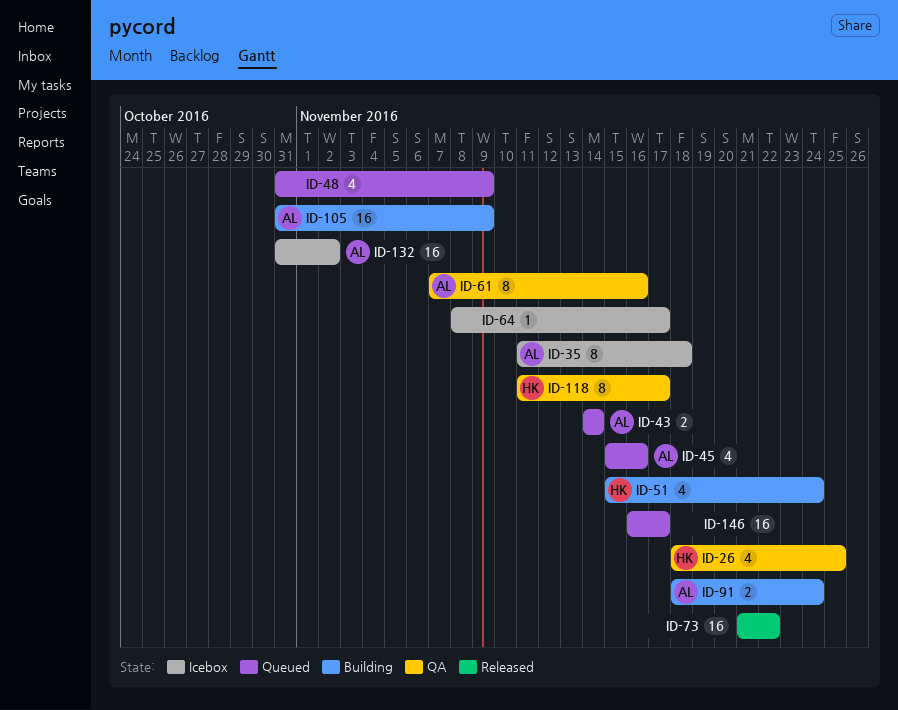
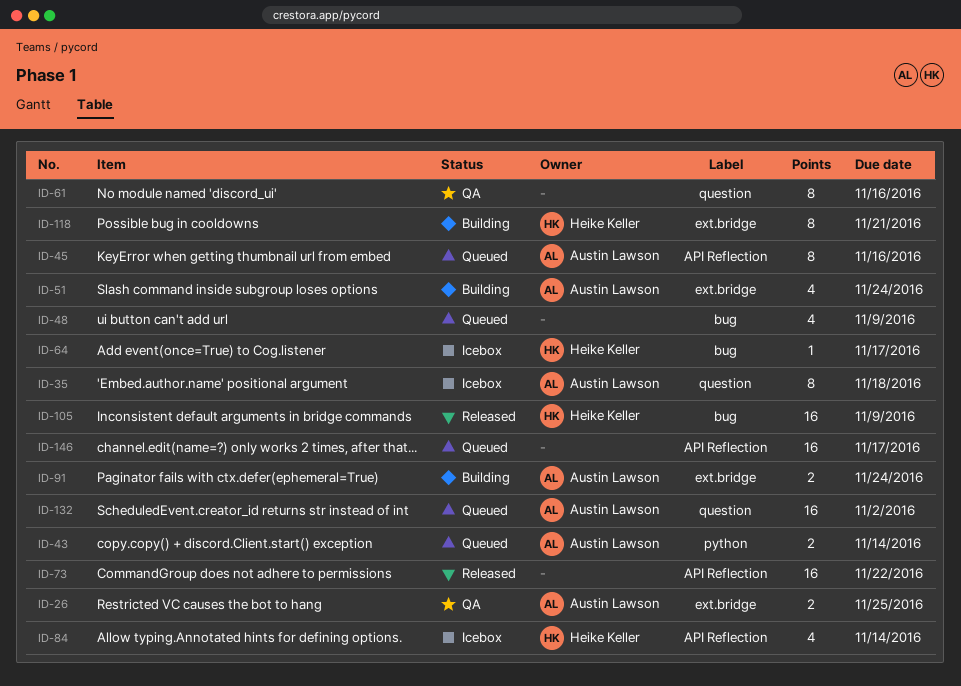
ID-26, owner: Heike Keller -> Austin Lawson
ID-26, estimate: 4 -> 2
ID-45, estimate: 4 -> 8
ID-51, owner: Heike Keller -> Austin Lawson
ID-61, owner: Austin Lawson -> none
ID-64, owner: none -> Heike Keller
ID-84: none -> present
ID-105, status: Building -> Released
ID-105, owner: Austin Lawson -> Heike Keller
ID-118, status: QA -> Building
ID-118, due: Nov 17 -> Nov 21
ID-132, status: Icebox -> Queued

